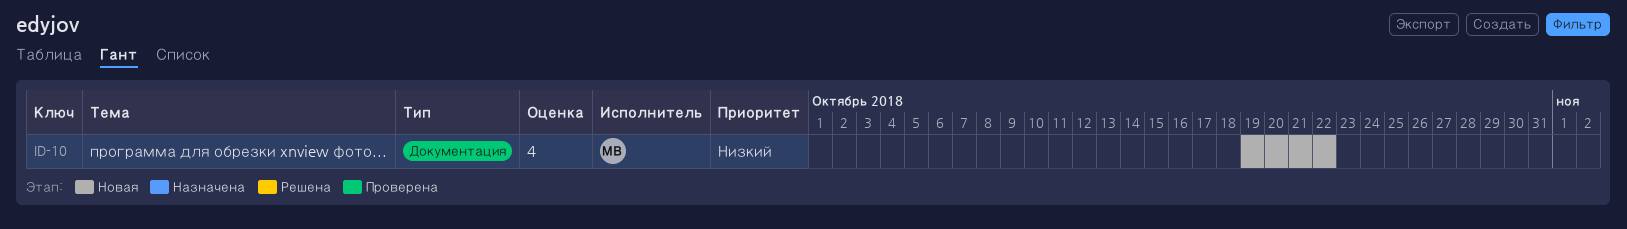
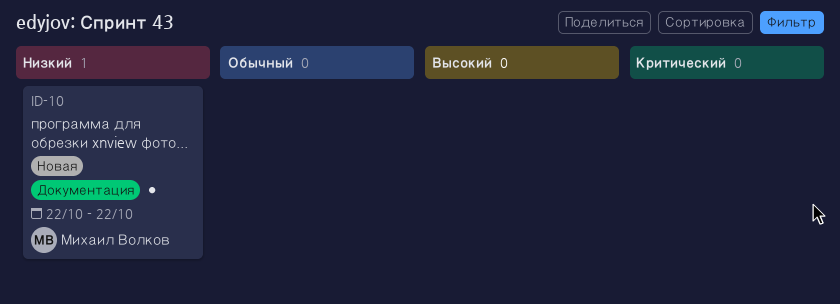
ID-10, estimate: 4 -> 1
ID-10, start: Oct 19 -> Oct 22

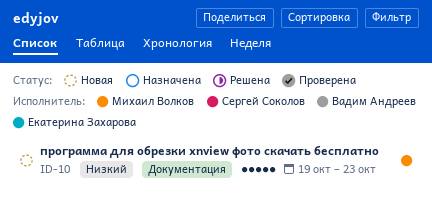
ID-10, estimate: 1 -> 5
ID-10, start: Oct 22 -> Oct 19
ID-10, due: Oct 22 -> Oct 23

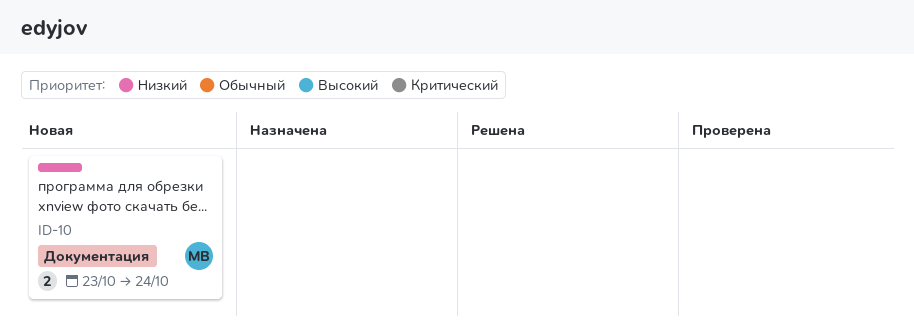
ID-10, estimate: 5 -> 2
ID-10, start: Oct 19 -> Oct 23
ID-10, due: Oct 23 -> Oct 24

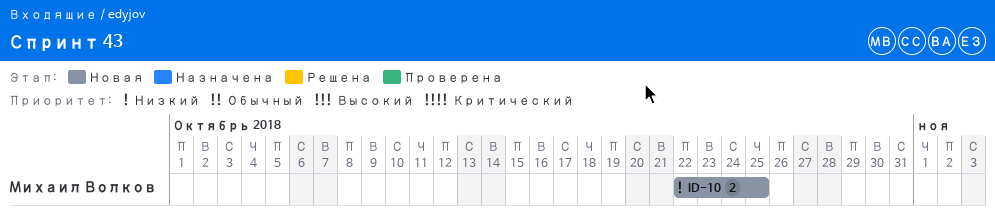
ID-10, start: Oct 23 -> Oct 22
ID-10, due: Oct 24 -> Oct 25

